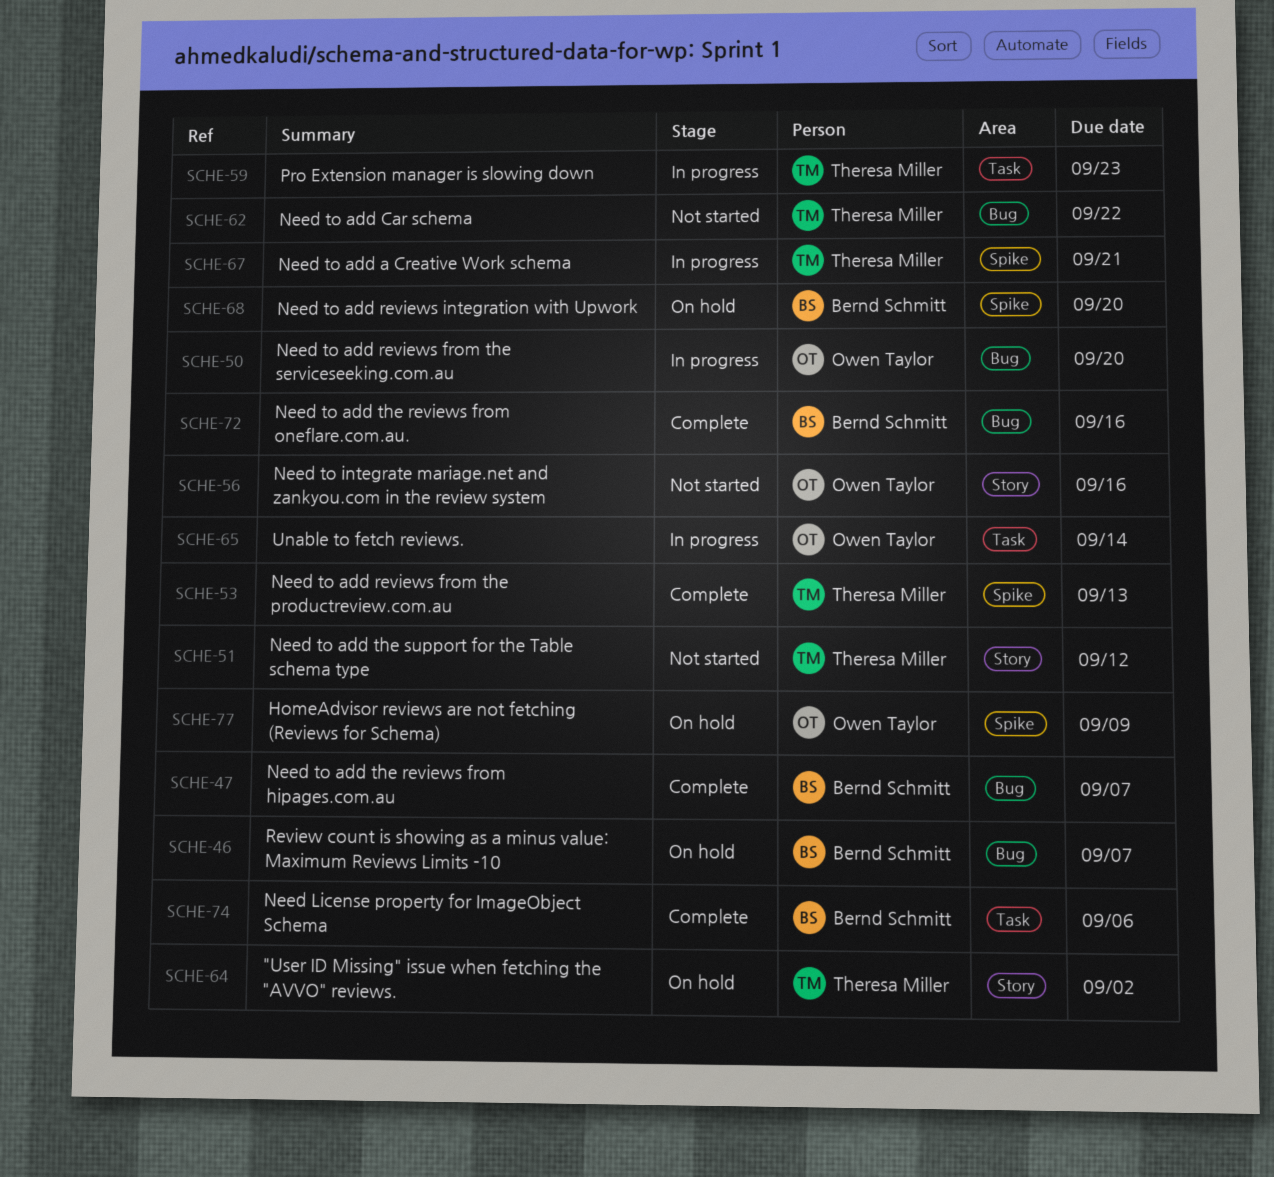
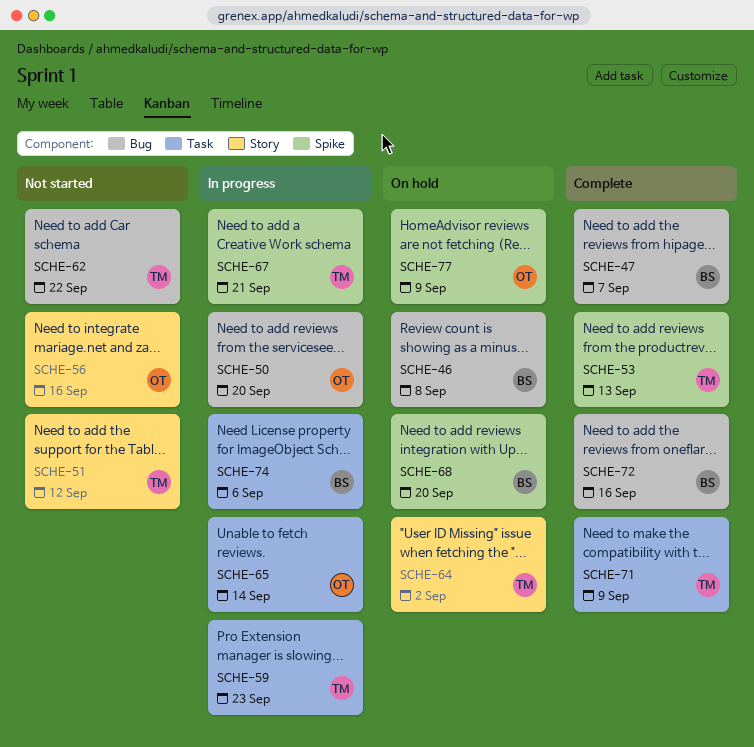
SCHE-46, due: Sep 7 -> Sep 8
SCHE-71: none -> present
SCHE-74, status: Complete -> In progress

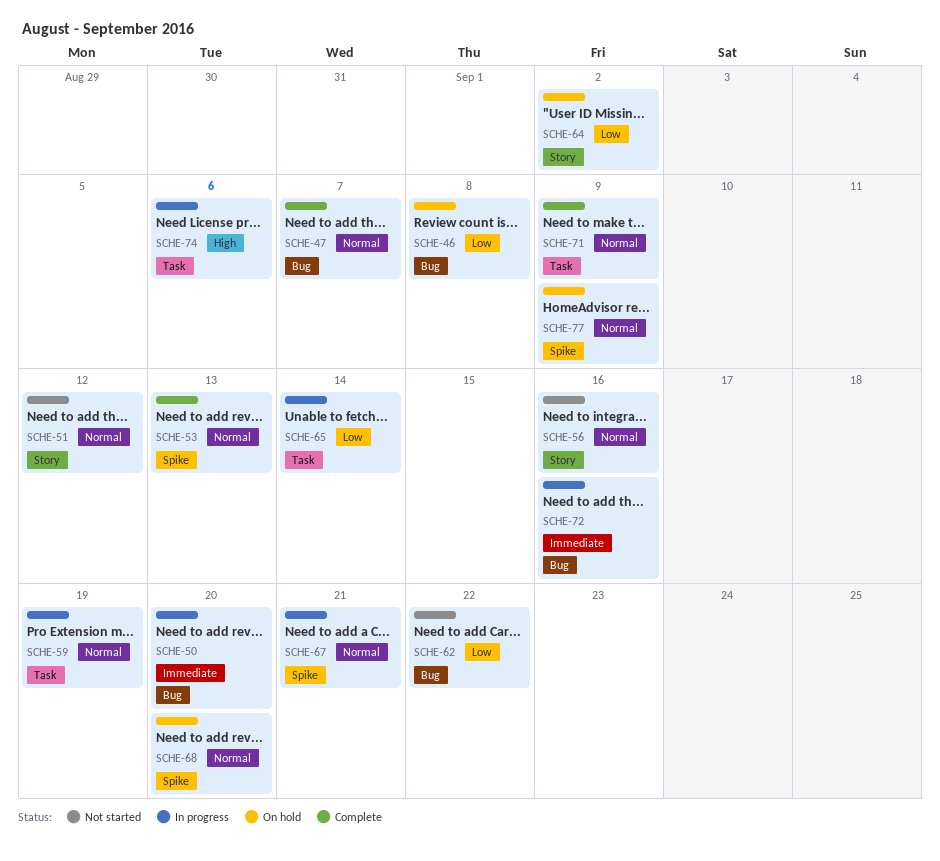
SCHE-59, due: Sep 23 -> Sep 19
SCHE-72, status: Complete -> In progress

